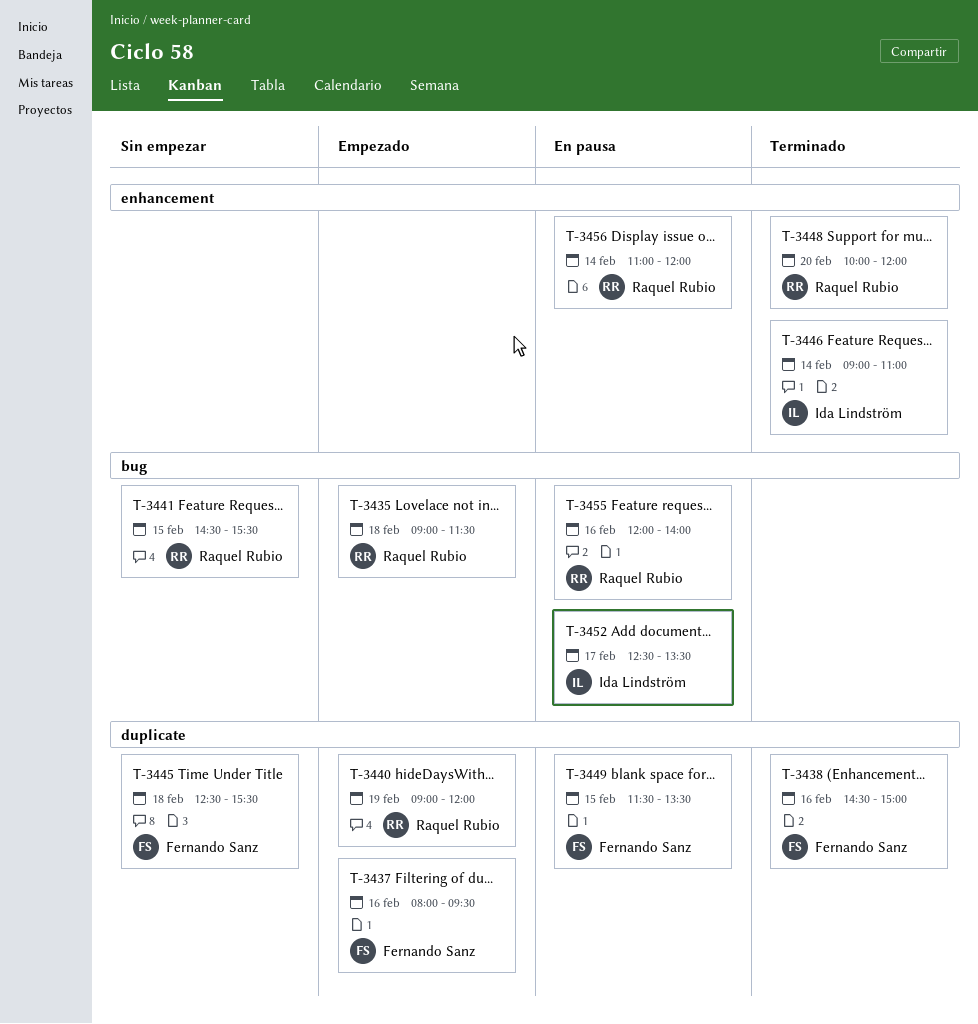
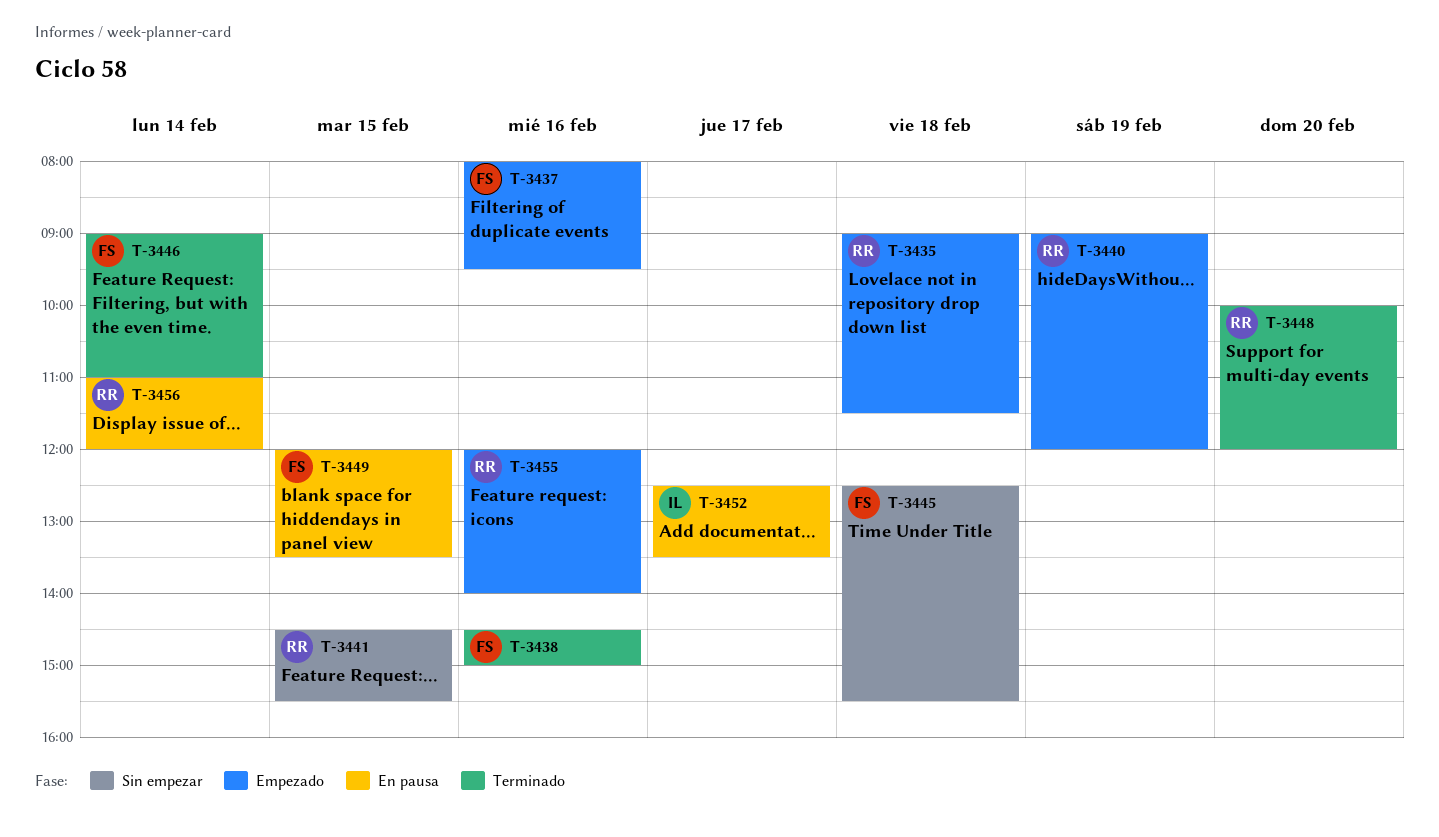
T-3446, owner: Ida Lindström -> Fernando Sanz
T-3449, begins: 11:30 -> 12:00
T-3455, status: En pausa -> Empezado

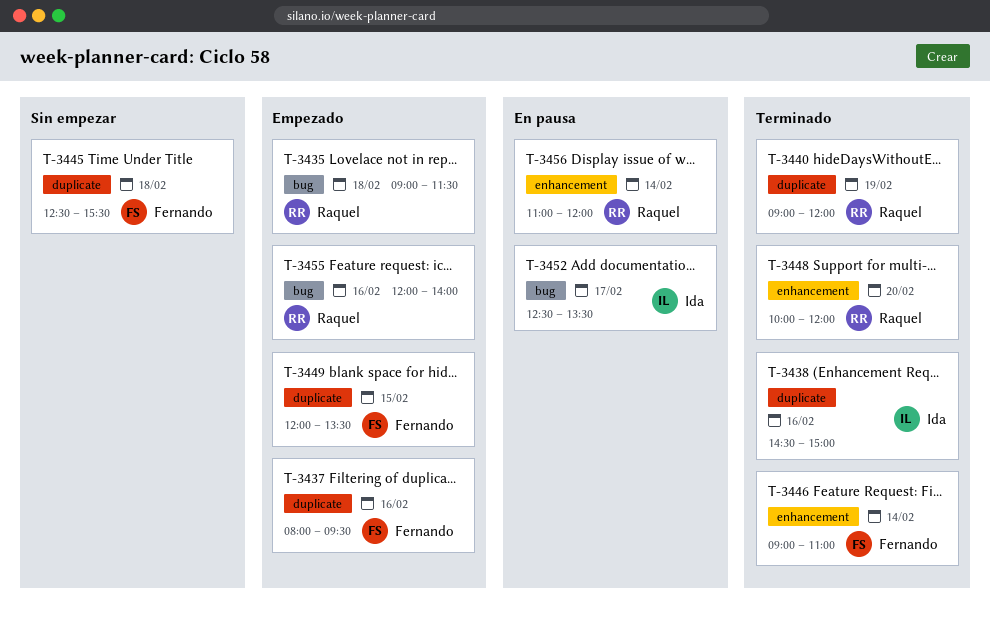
T-3438, owner: Fernando -> Ida
T-3440, status: Empezado -> Terminado
T-3441: present -> none
T-3449, status: En pausa -> Empezado

